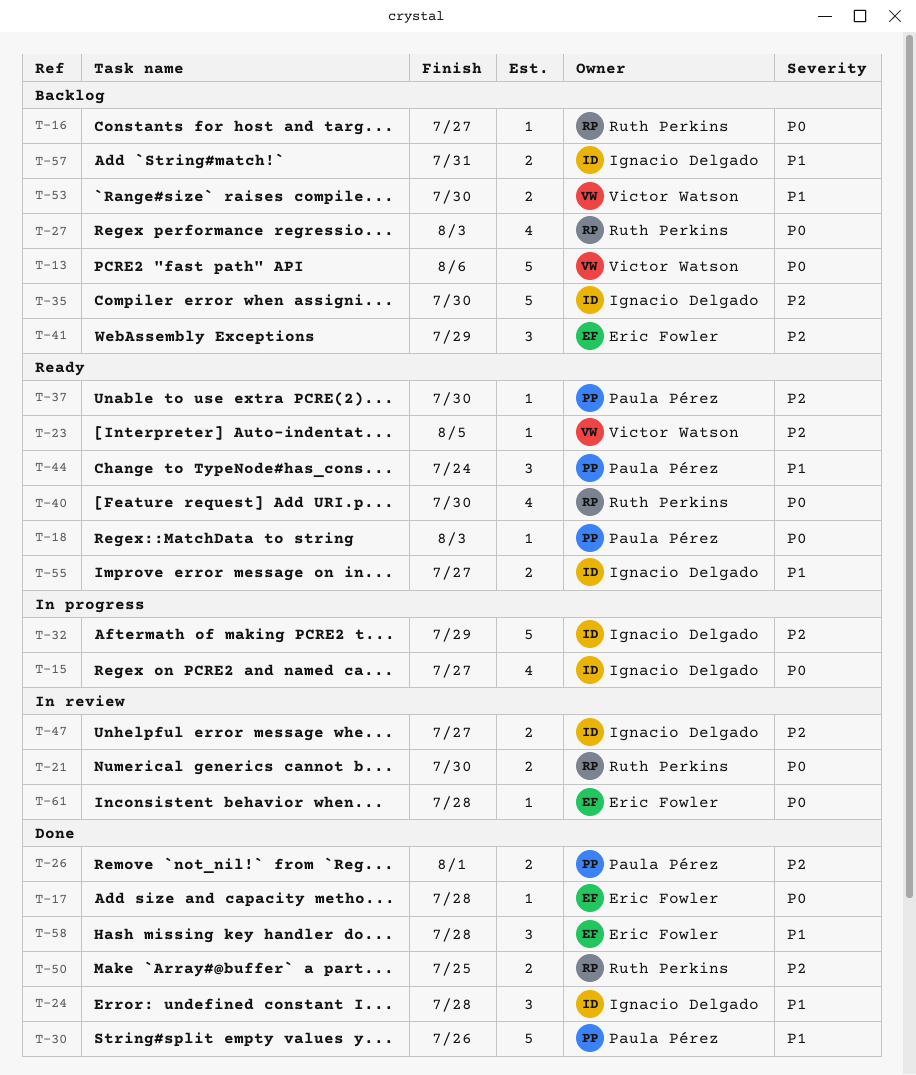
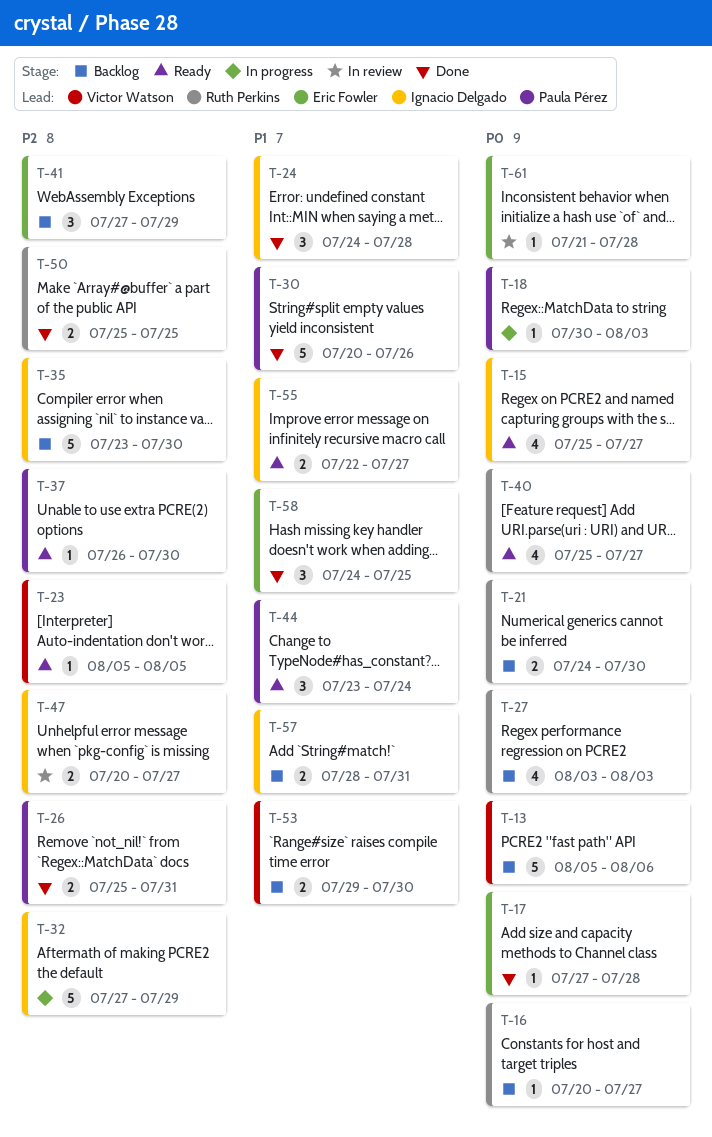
T-15, status: In progress -> Ready
T-18, status: Ready -> In progress
T-21, status: In review -> Backlog
T-26, due: Aug 1 -> Jul 31
T-40, due: Jul 30 -> Jul 27
T-58, due: Jul 28 -> Jul 25

